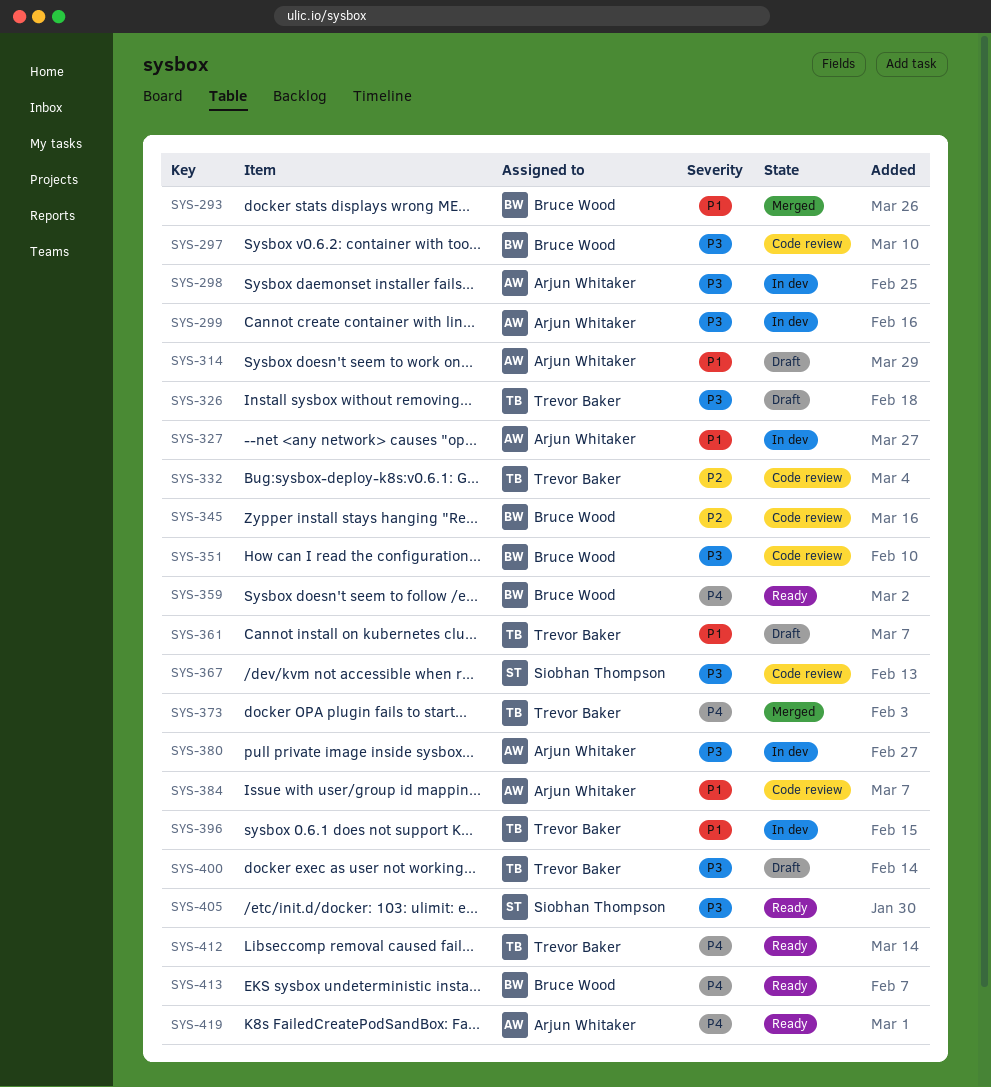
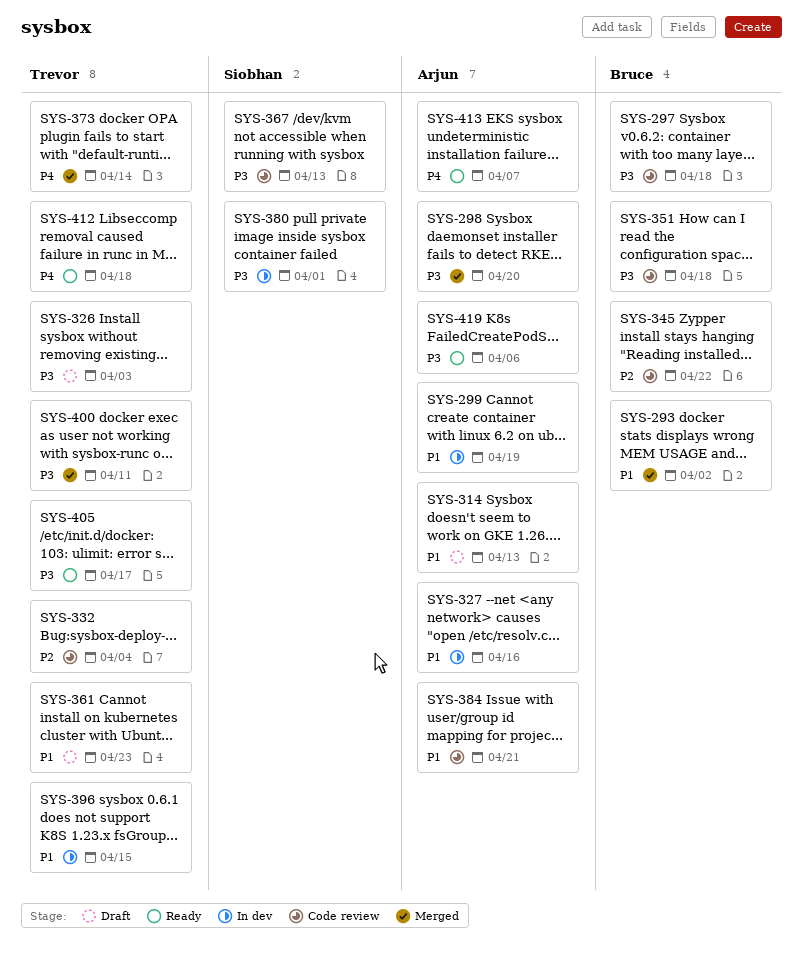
SYS-298, status: In dev -> Merged
SYS-299, priority: P3 -> P1
SYS-359: present -> none
SYS-380, owner: Arjun Whitaker -> Siobhan Thompson
SYS-400, status: Draft -> Merged
SYS-405, owner: Siobhan Thompson -> Trevor Baker
SYS-413, owner: Bruce Wood -> Arjun Whitaker
SYS-419, priority: P4 -> P3

